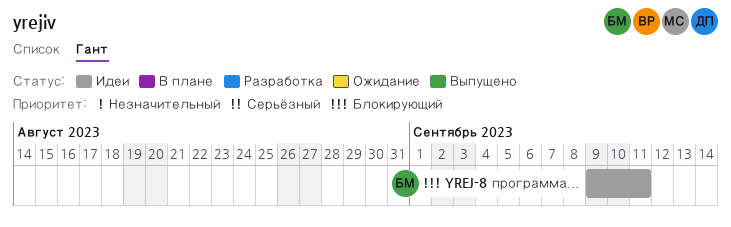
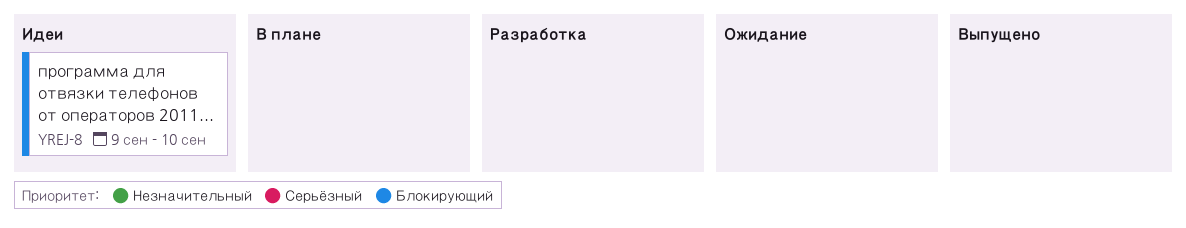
YREJ-8, due: Sep 11 -> Sep 10

